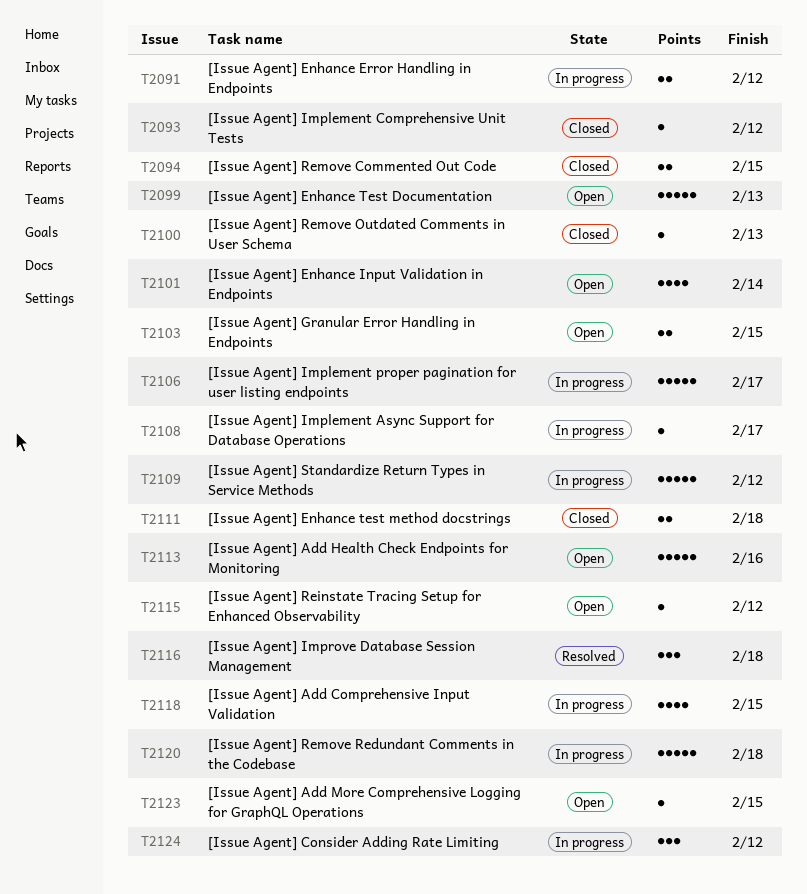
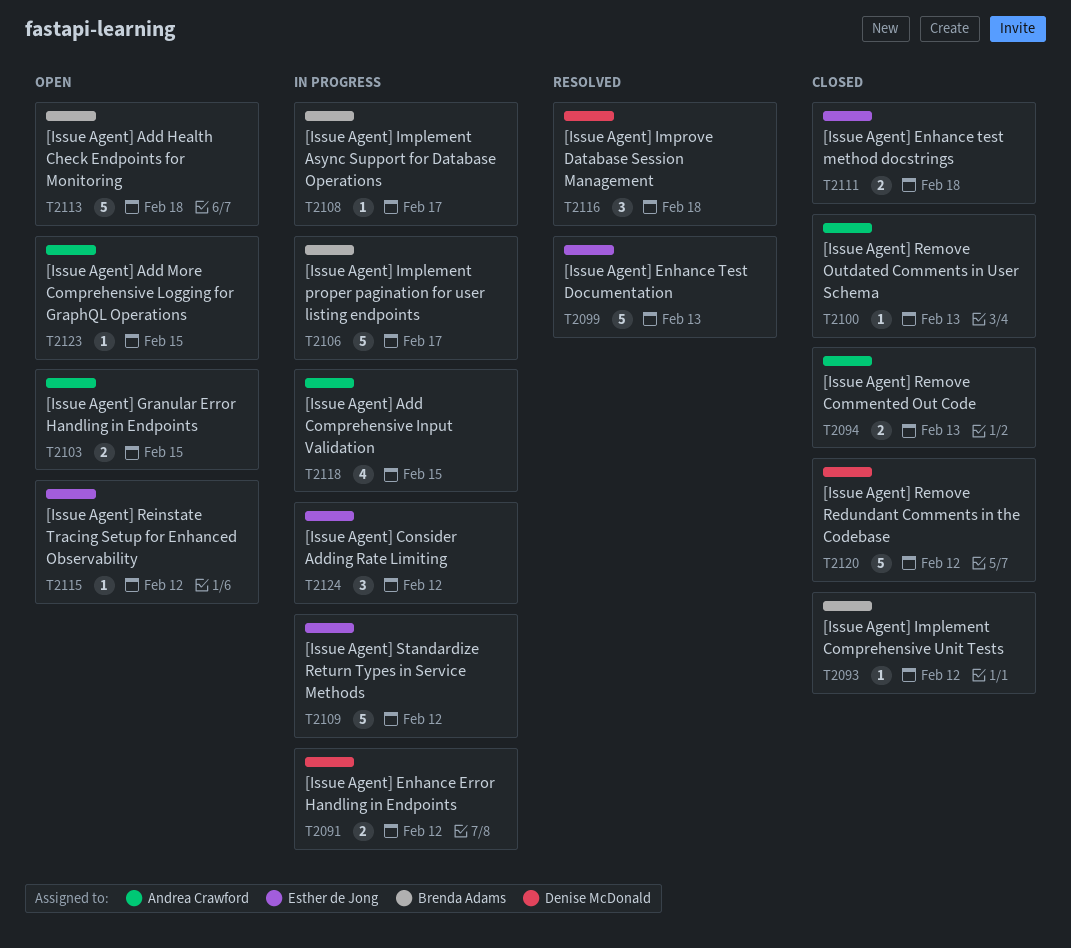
T2094, due: Feb 15 -> Feb 13
T2099, status: Open -> Resolved
T2101: present -> none
T2113, due: Feb 16 -> Feb 18
T2120, status: In progress -> Closed
T2120, due: Feb 18 -> Feb 12

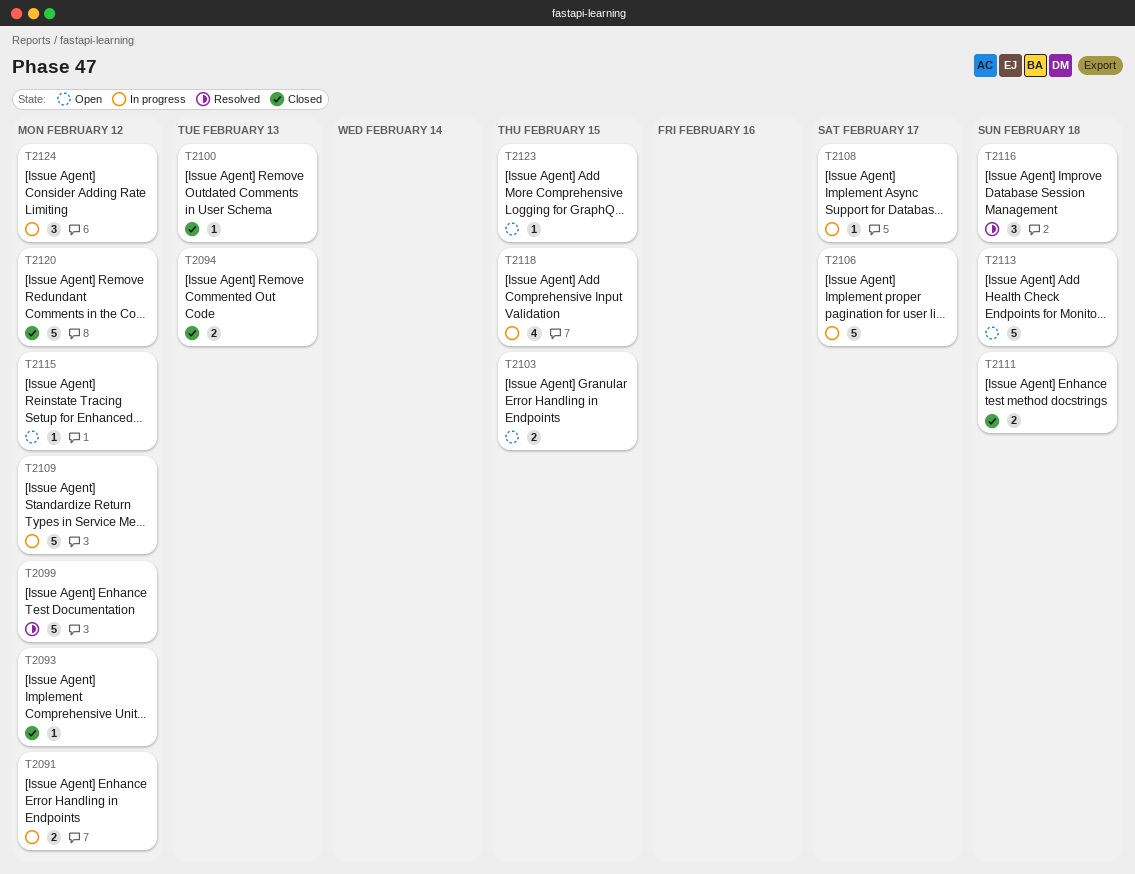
T2099, due: Feb 13 -> Feb 12

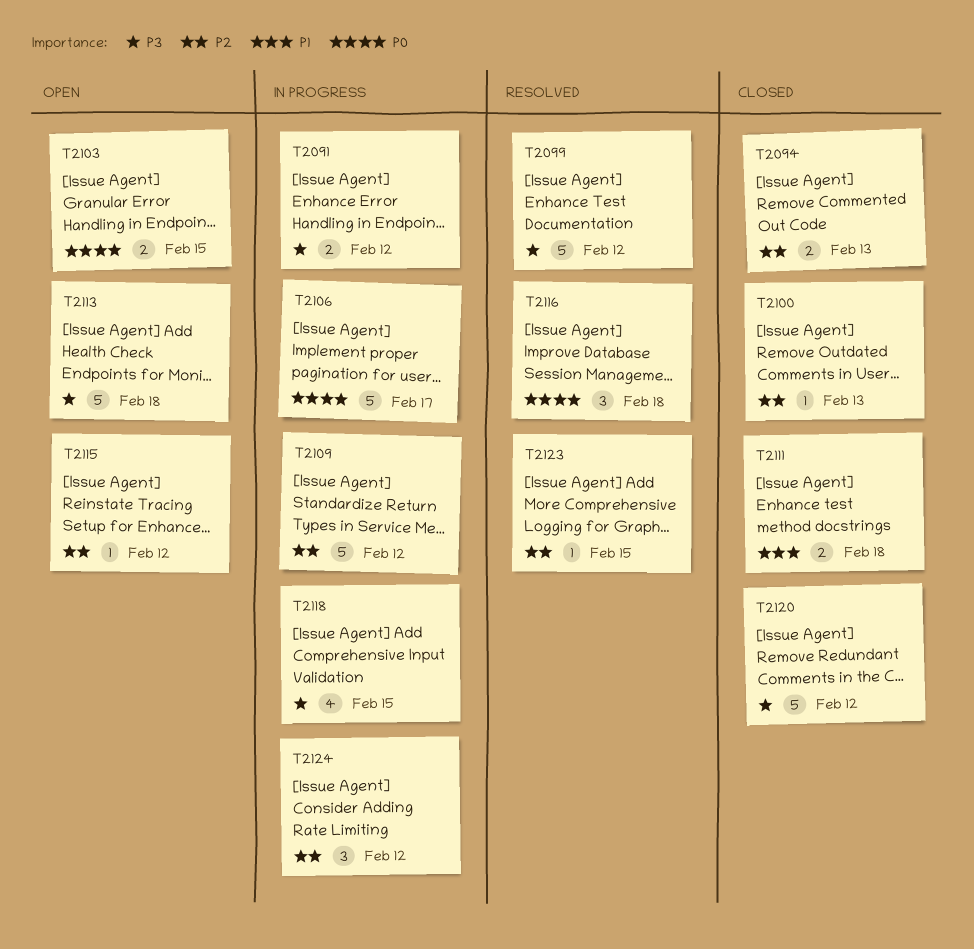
T2093: present -> none
T2108: present -> none
T2123, status: Open -> Resolved

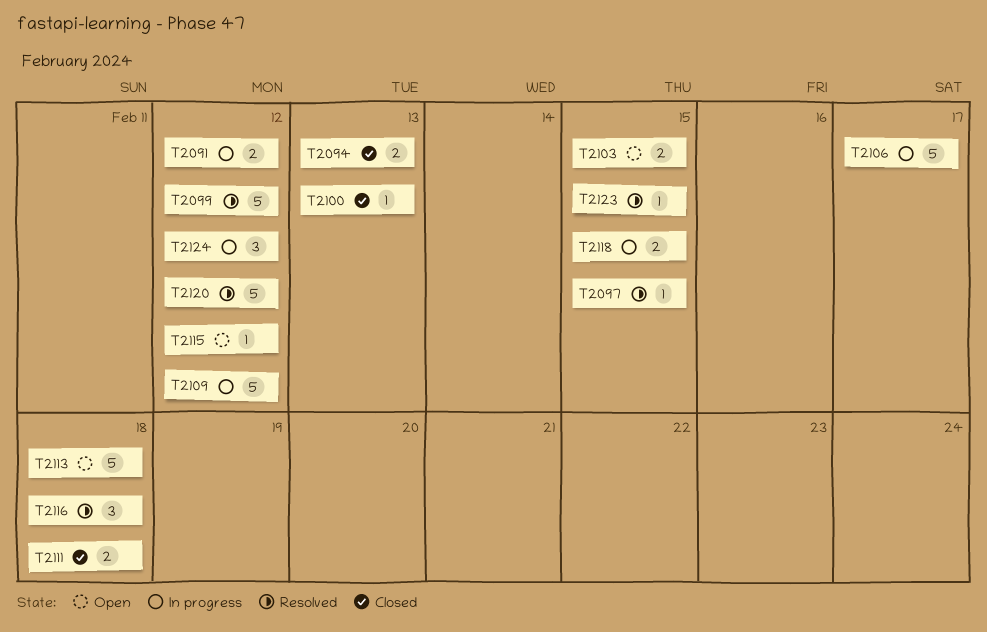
T2097: none -> present
T2118, estimate: 4 -> 2
T2120, status: Closed -> Resolved

